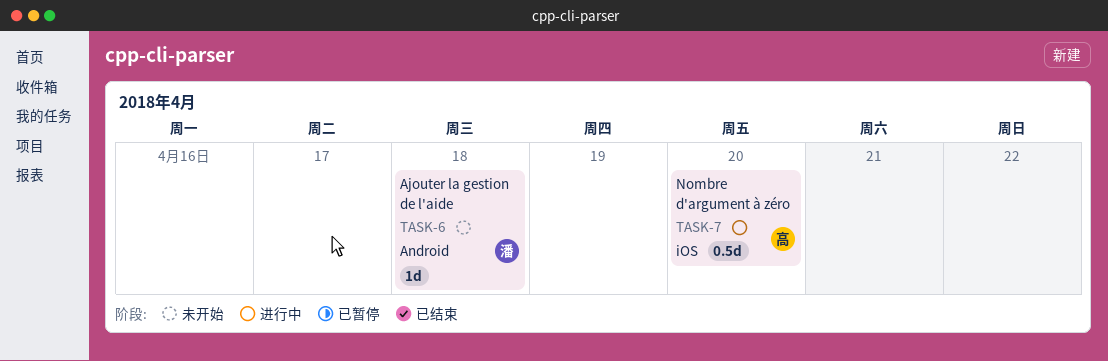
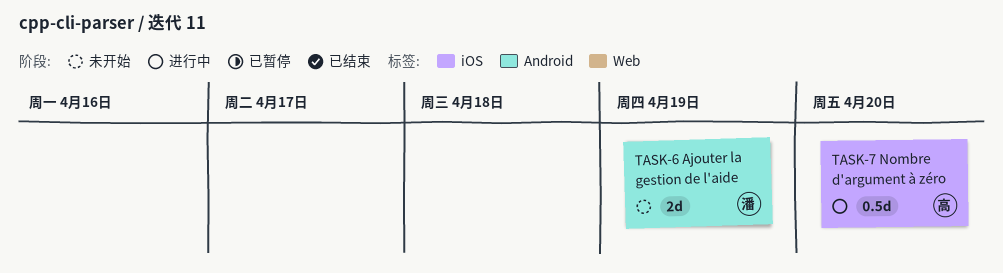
TASK-6, estimate: 1d -> 2d
TASK-6, due: Apr 18 -> Apr 19

